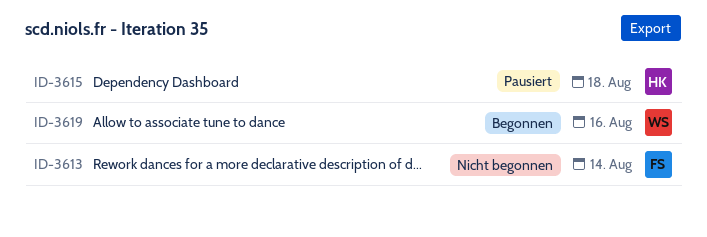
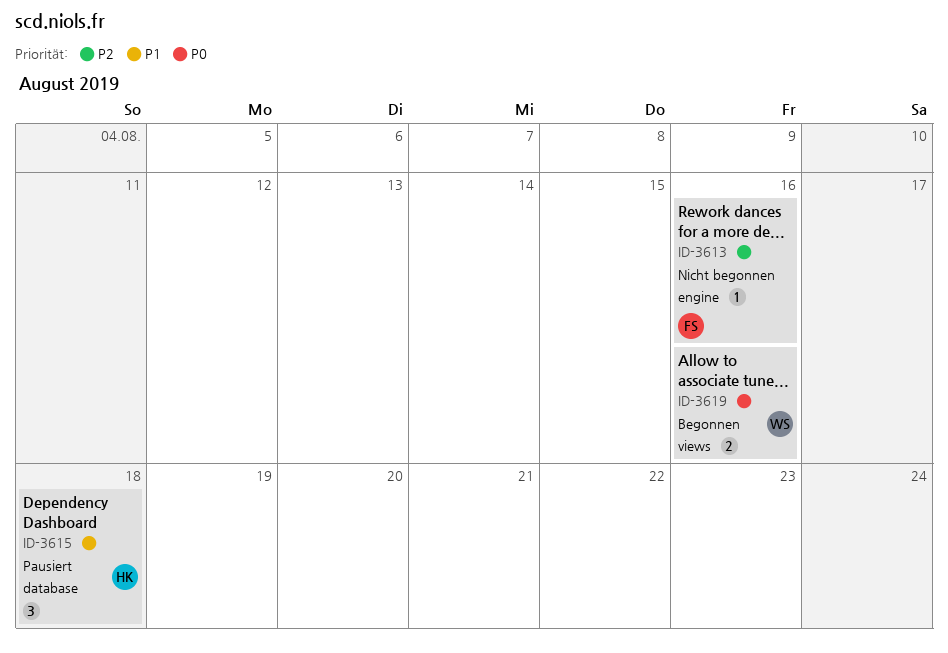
ID-3613, due: Aug 14 -> Aug 16

